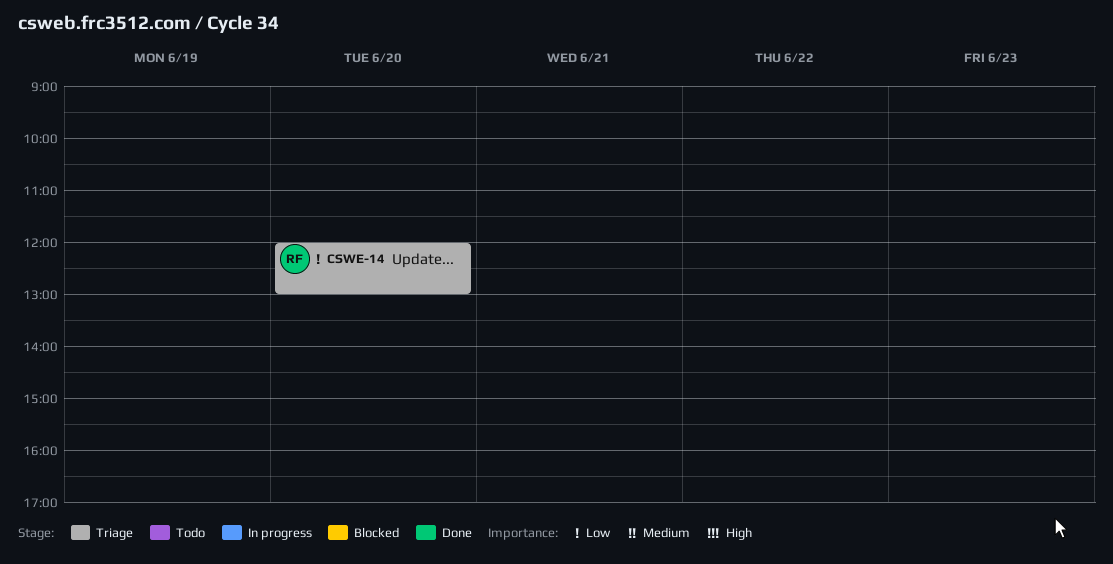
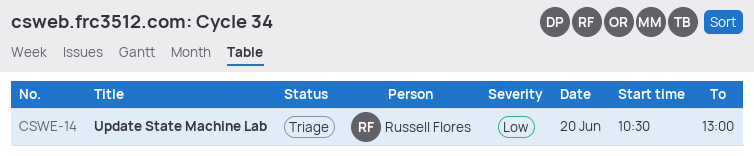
CSWE-14, begins: 12:00 -> 10:30

